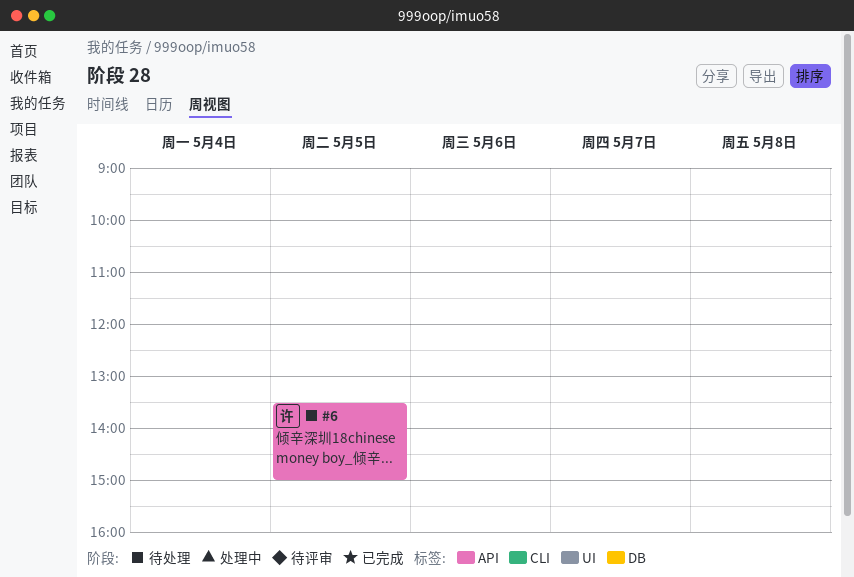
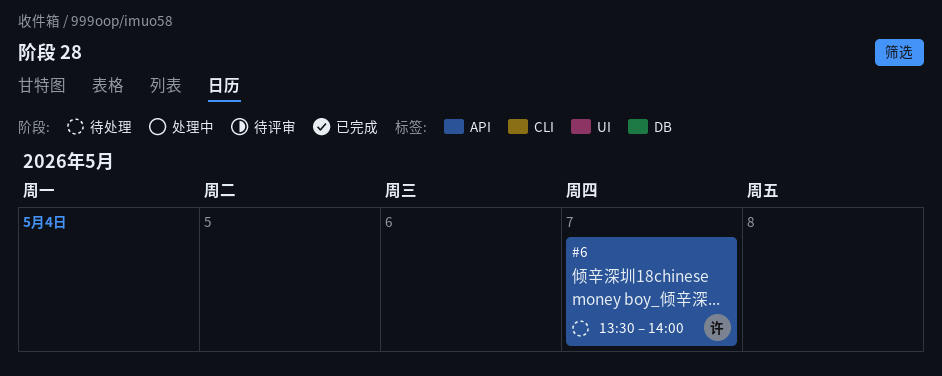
#6, day: May 5 -> May 7
#6, ends: 15:00 -> 14:00

